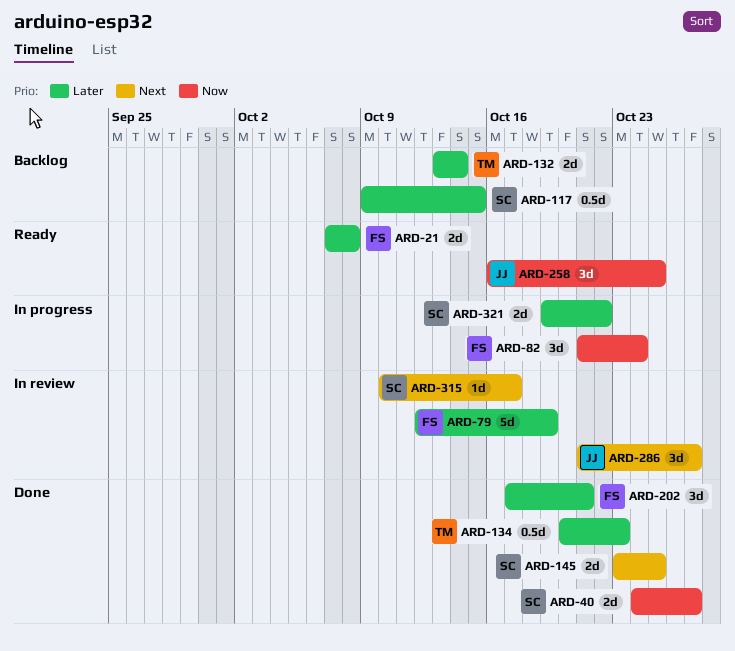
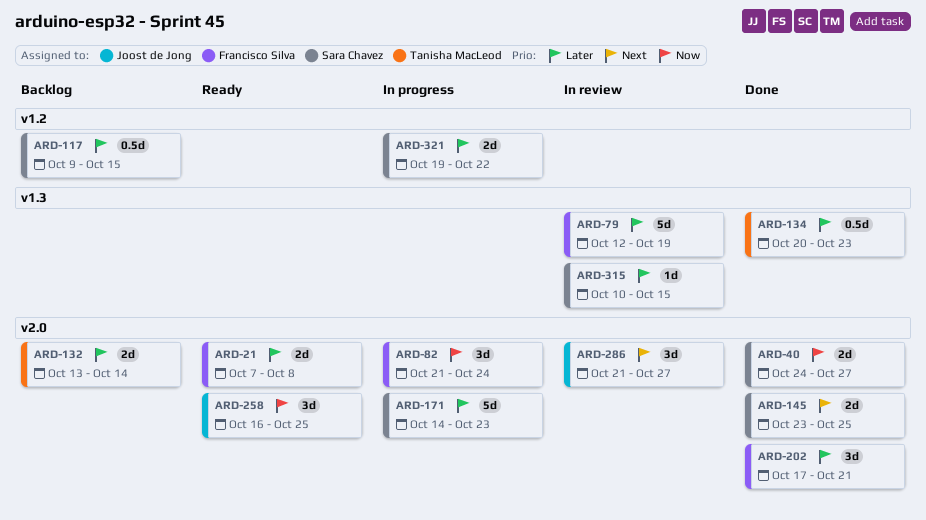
ARD-171: none -> present
ARD-315, priority: Next -> Later
ARD-315, due: Oct 17 -> Oct 15

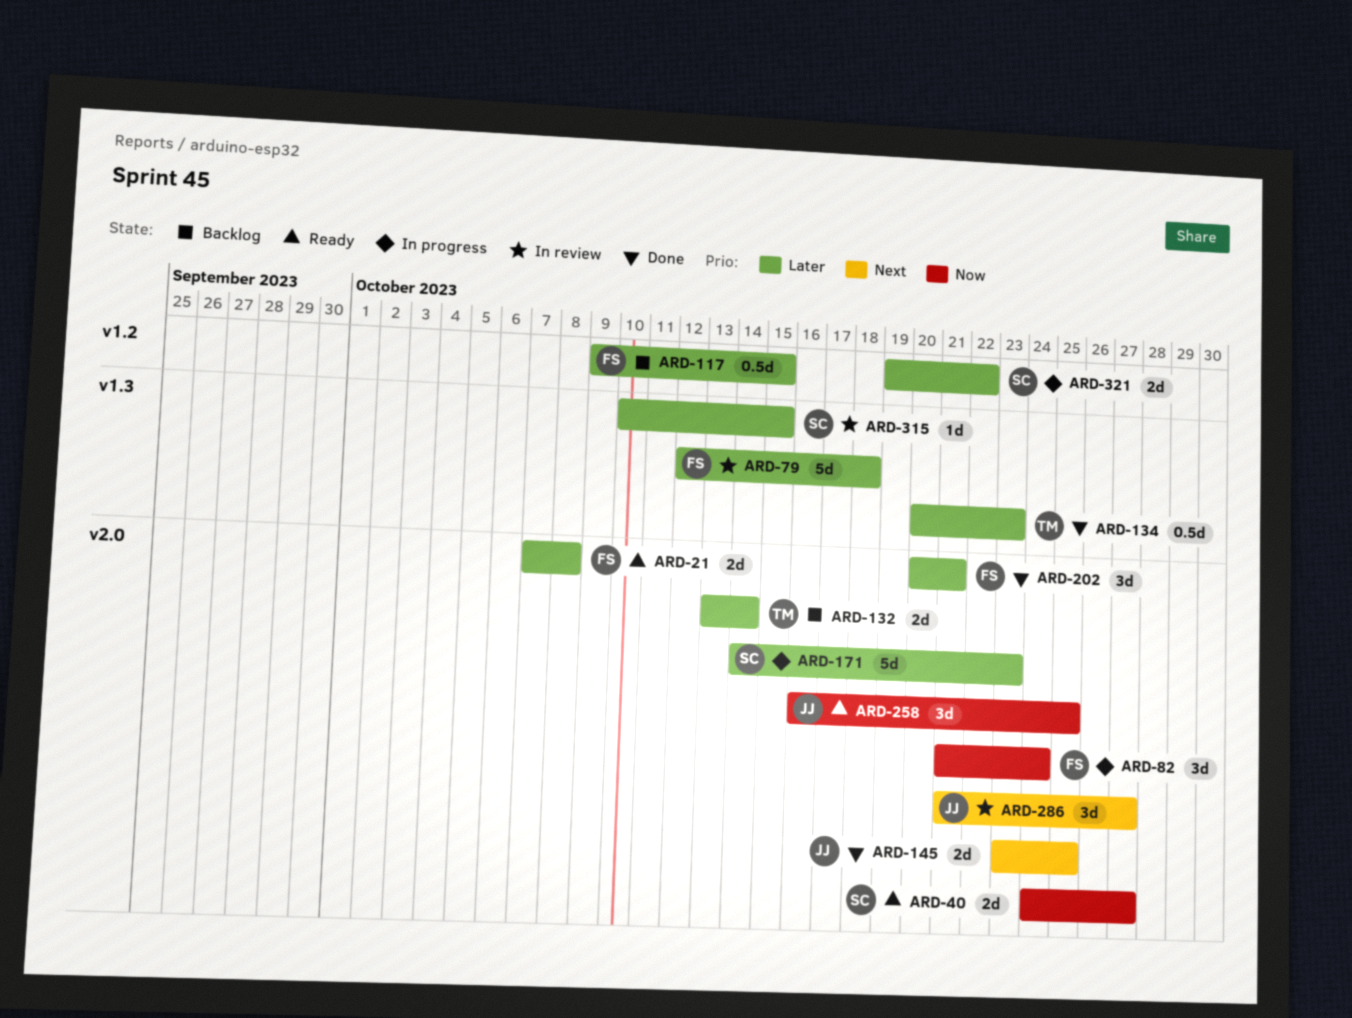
ARD-40, status: Done -> Ready
ARD-79, due: Oct 19 -> Oct 18
ARD-117, owner: Sara Chavez -> Francisco Silva
ARD-145, owner: Sara Chavez -> Joost de Jong
ARD-202, start: Oct 17 -> Oct 20

